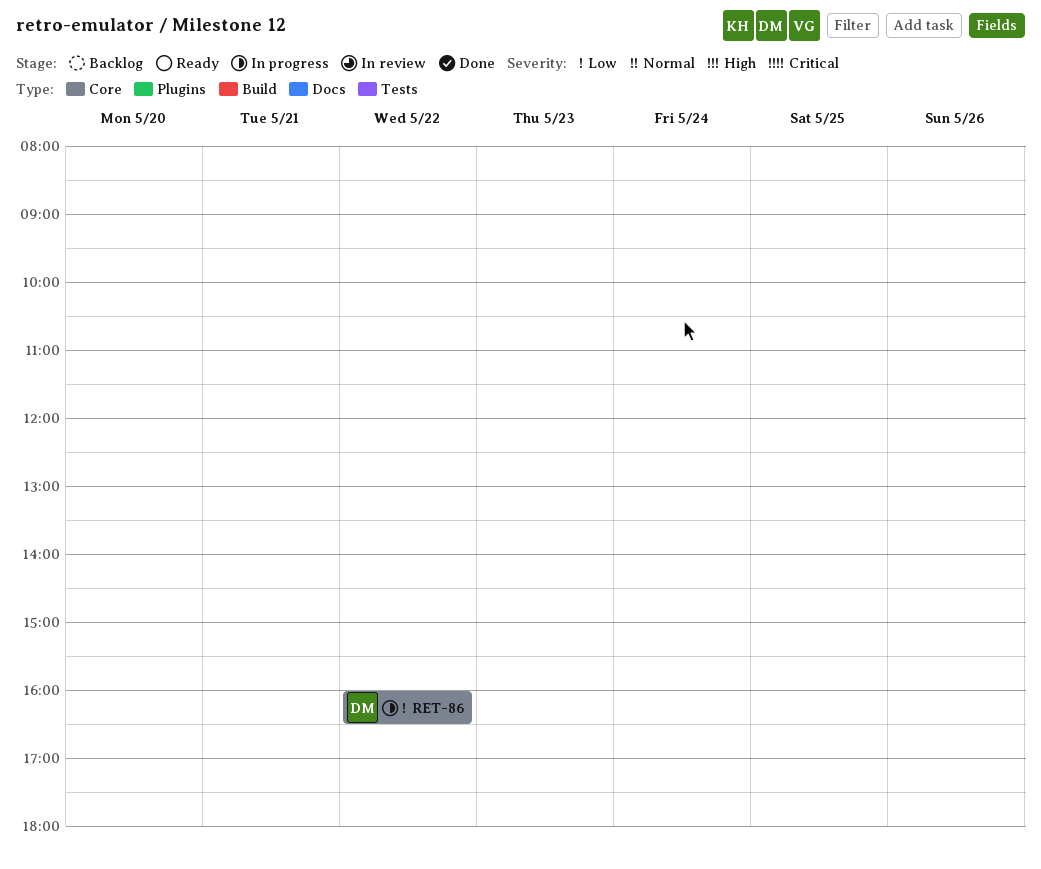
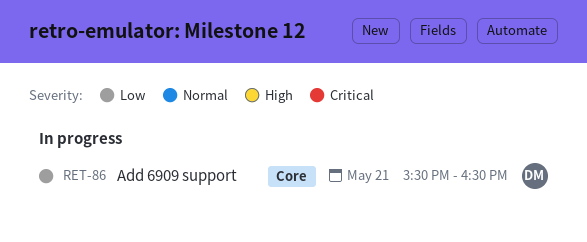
RET-86, day: May 22 -> May 21
RET-86, begins: 16:00 -> 15:30

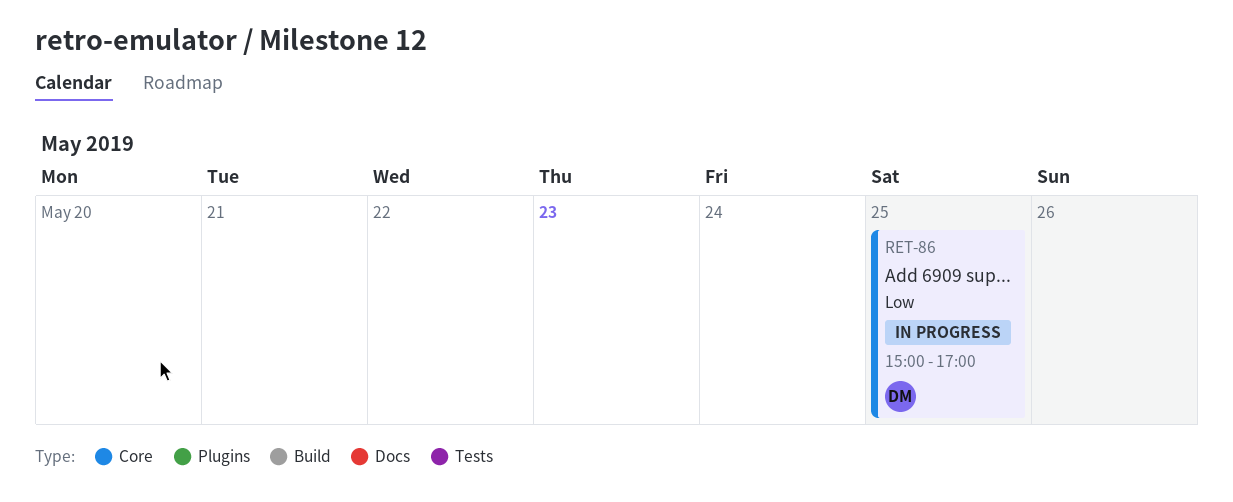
RET-86, day: May 21 -> May 25
RET-86, begins: 15:30 -> 15:00
RET-86, ends: 16:30 -> 17:00

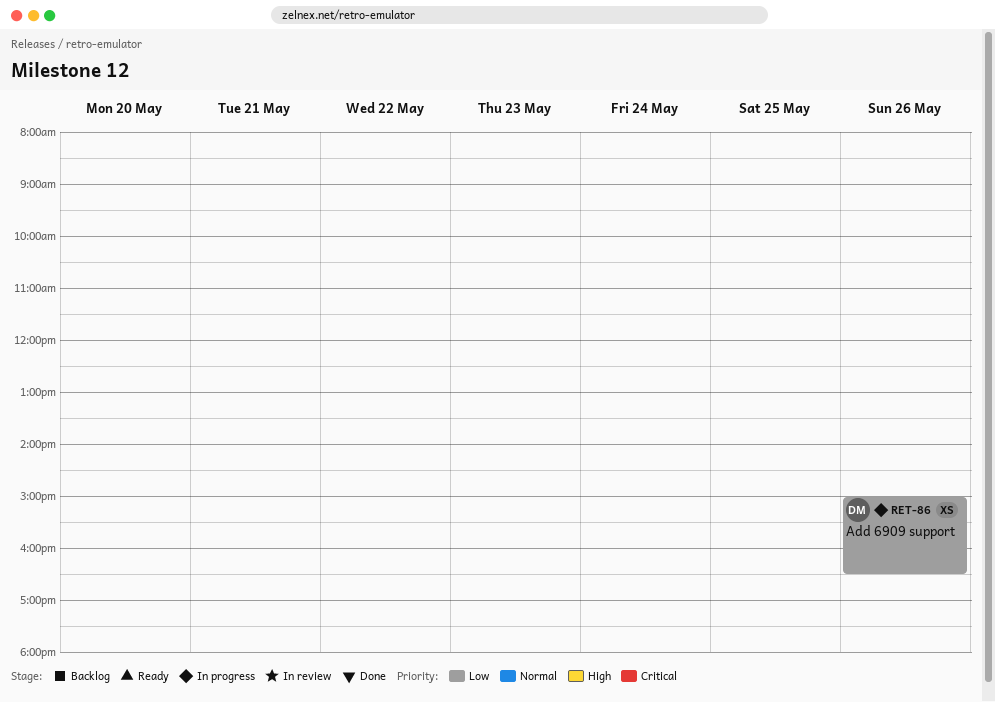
RET-86, day: May 25 -> May 26
RET-86, ends: 17:00 -> 16:30

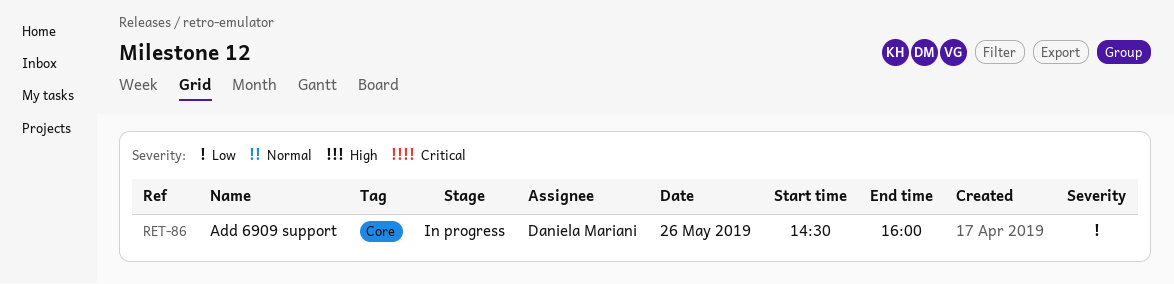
RET-86, begins: 15:00 -> 14:30
RET-86, ends: 16:30 -> 16:00

